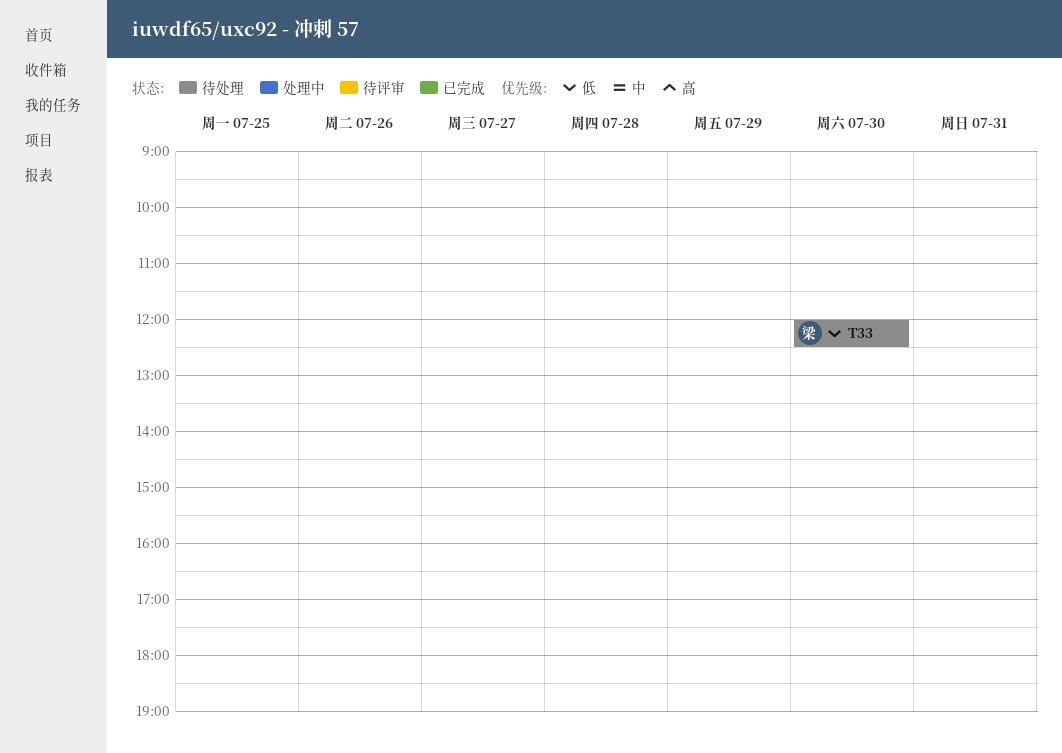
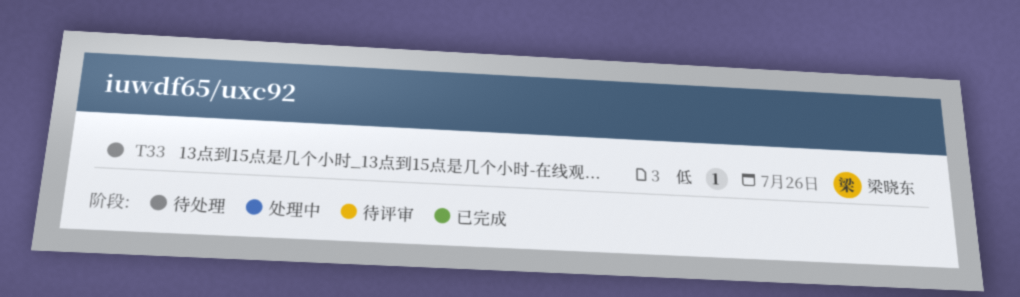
T33, day: Jul 30 -> Jul 26

